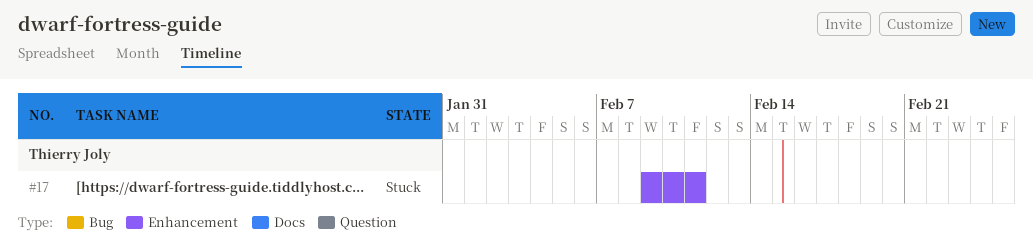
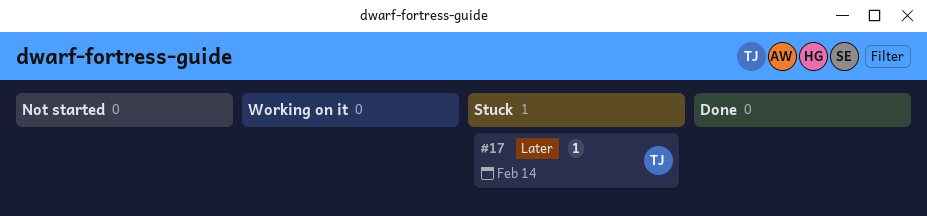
#17, due: Feb 11 -> Feb 14

